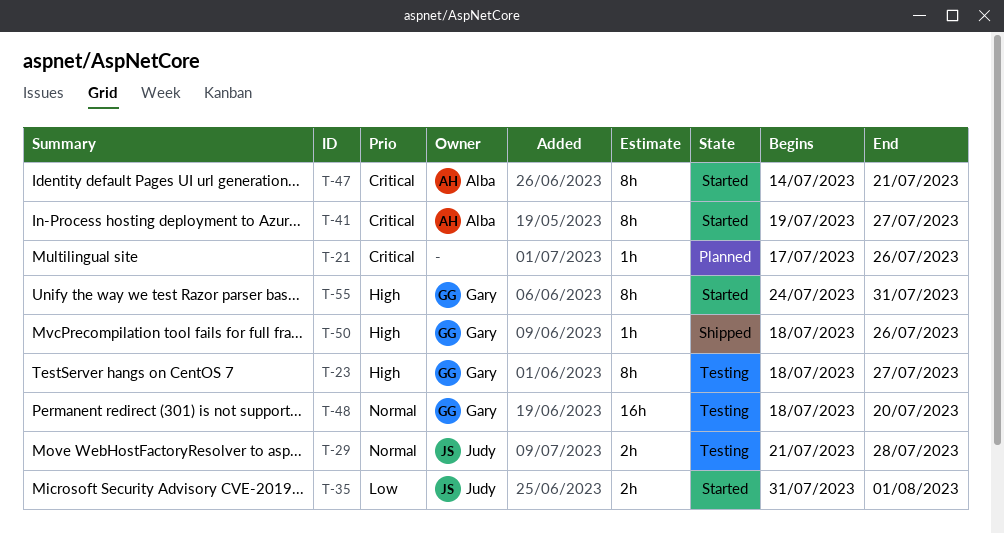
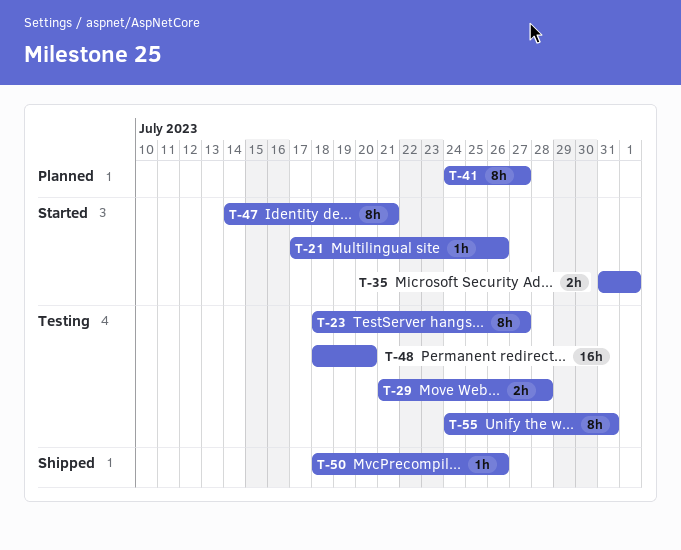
T-21, status: Planned -> Started
T-41, status: Started -> Planned
T-41, start: Jul 19 -> Jul 24
T-55, status: Started -> Testing

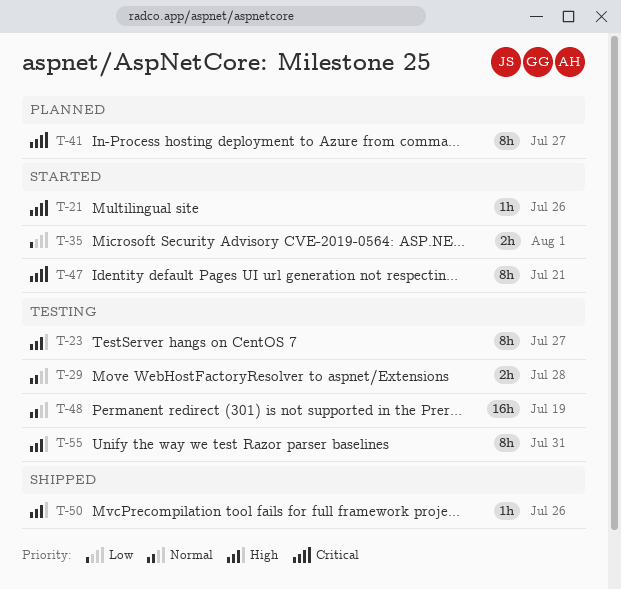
T-48, due: Jul 20 -> Jul 19

